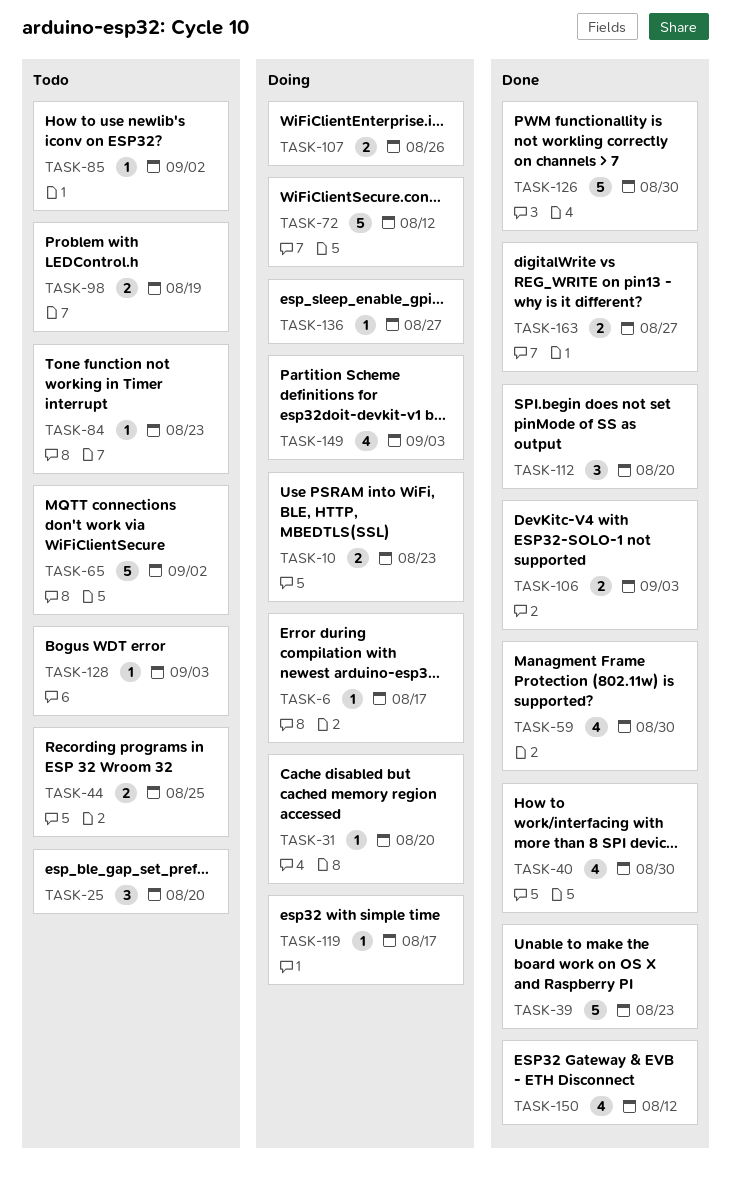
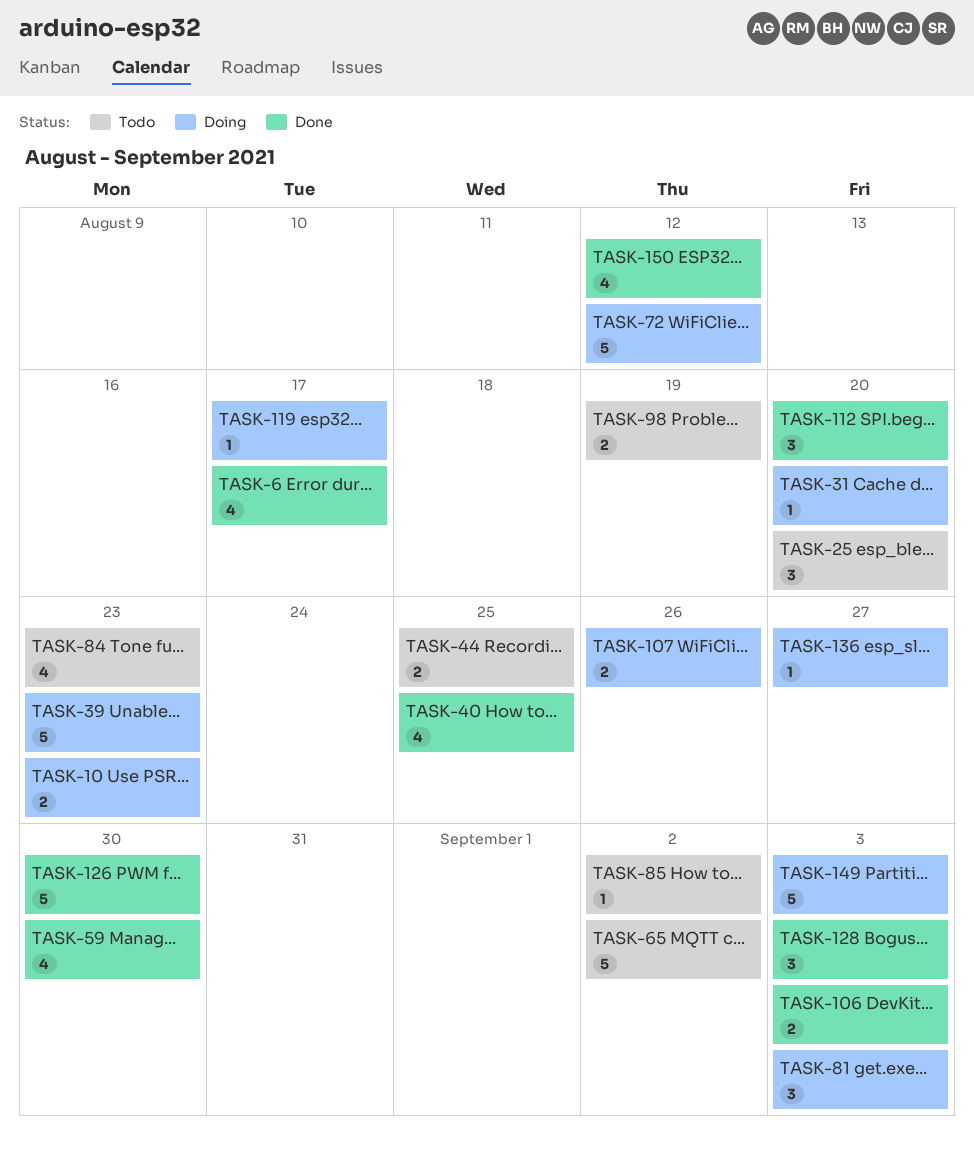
TASK-6, status: Doing -> Done
TASK-6, estimate: 1 -> 4
TASK-39, status: Done -> Doing
TASK-40, due: Aug 30 -> Aug 25
TASK-81: none -> present
TASK-84, estimate: 1 -> 4
TASK-128, status: Todo -> Done
TASK-128, estimate: 1 -> 3
TASK-149, estimate: 4 -> 5
TASK-163: present -> none

